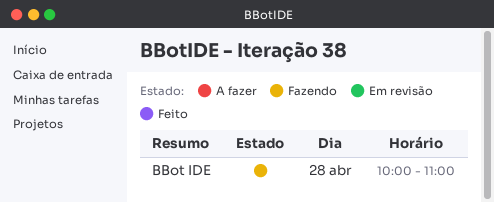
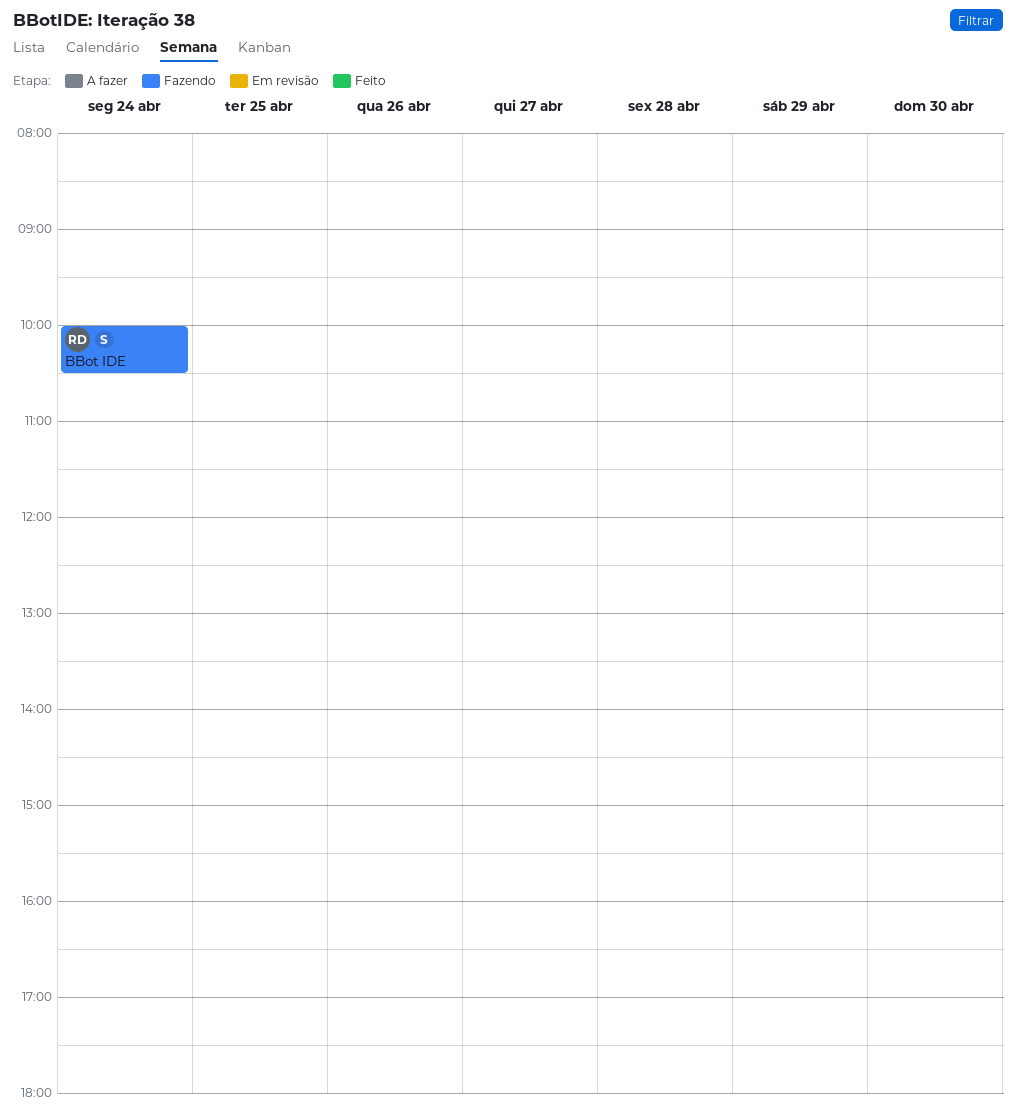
BBot IDE, day: Apr 28 -> Apr 24
BBot IDE, ends: 11:00 -> 10:30

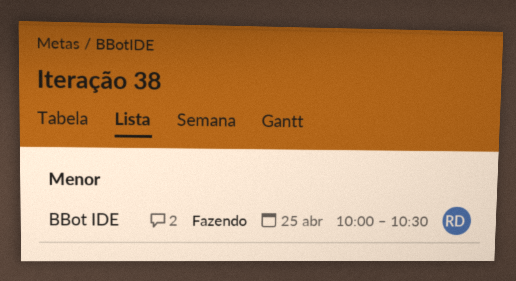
BBot IDE, day: Apr 24 -> Apr 25

